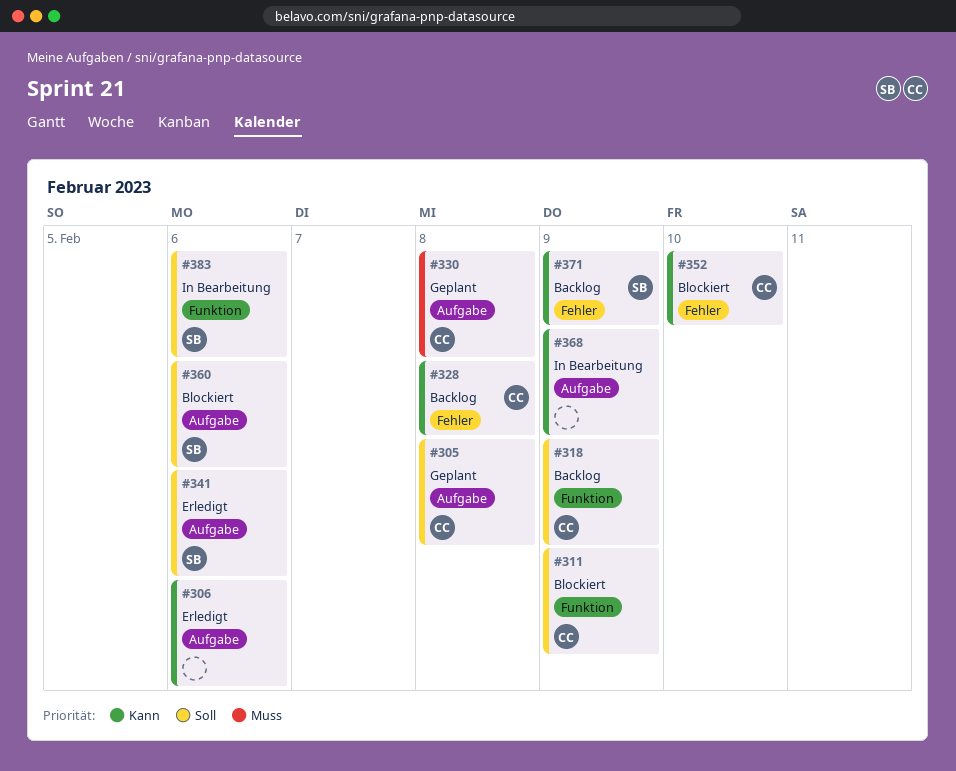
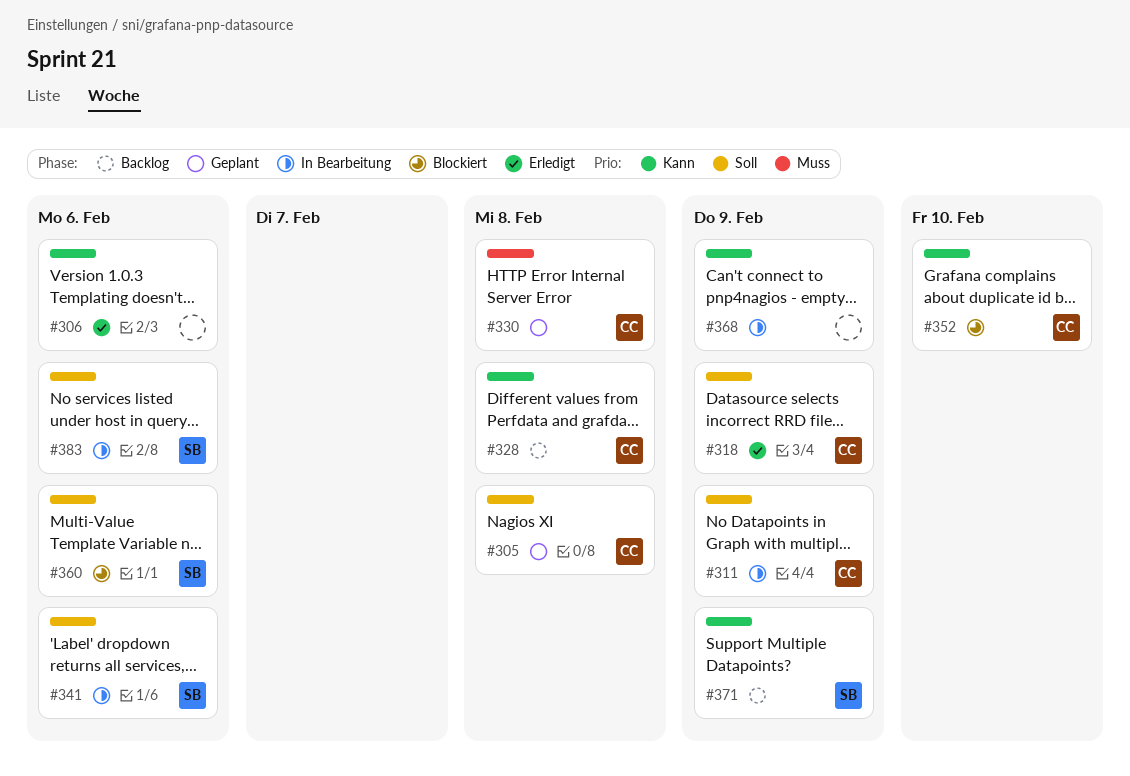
#311, status: Blockiert -> In Bearbeitung
#318, status: Backlog -> Erledigt
#341, status: Erledigt -> In Bearbeitung

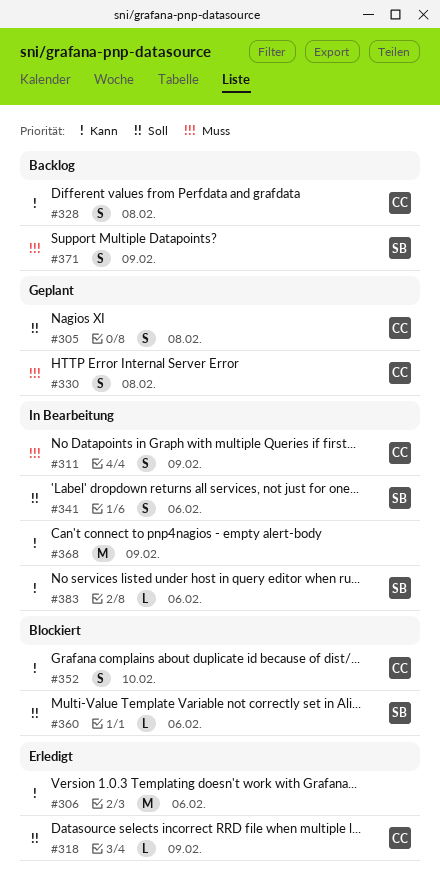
#311, priority: Soll -> Muss
#371, priority: Kann -> Muss
#383, priority: Soll -> Kann

